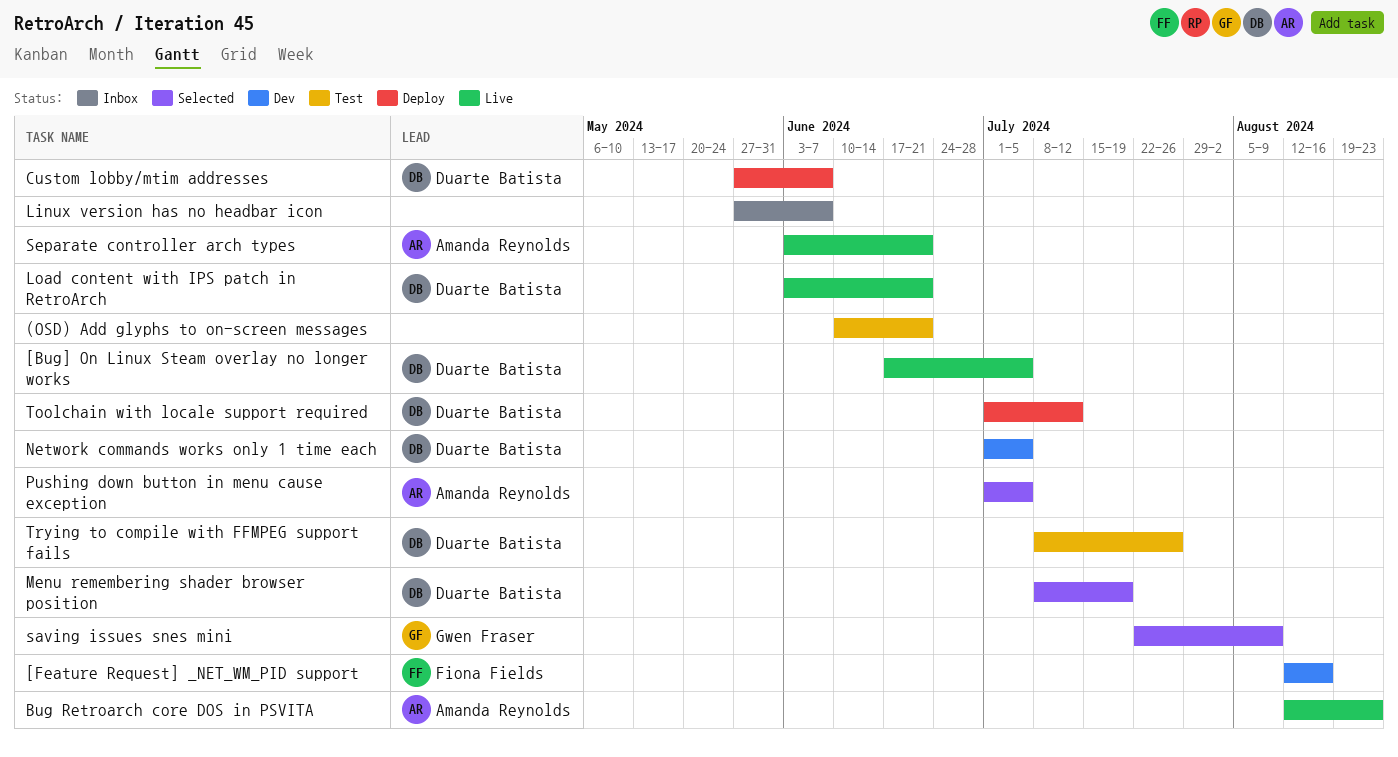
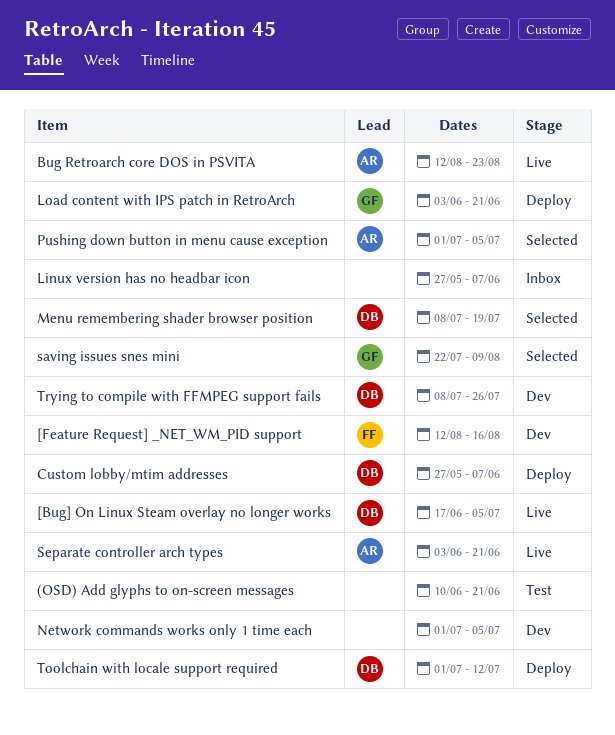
Load content with IPS patch in RetroArch, status: Live -> Deploy
Load content with IPS patch in RetroArch, owner: Duarte Batista -> Gwen Fraser
Network commands works only 1 time each, owner: Duarte Batista -> none
Trying to compile with FFMPEG support fails, status: Test -> Dev

